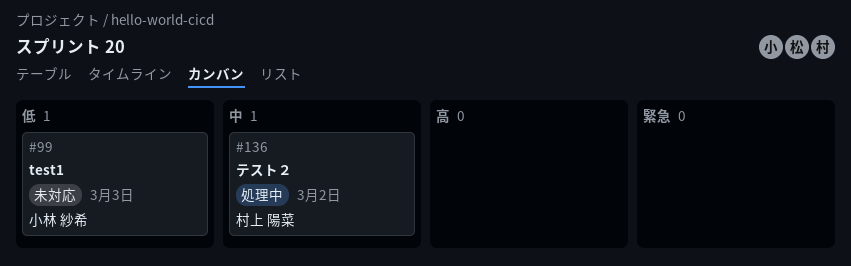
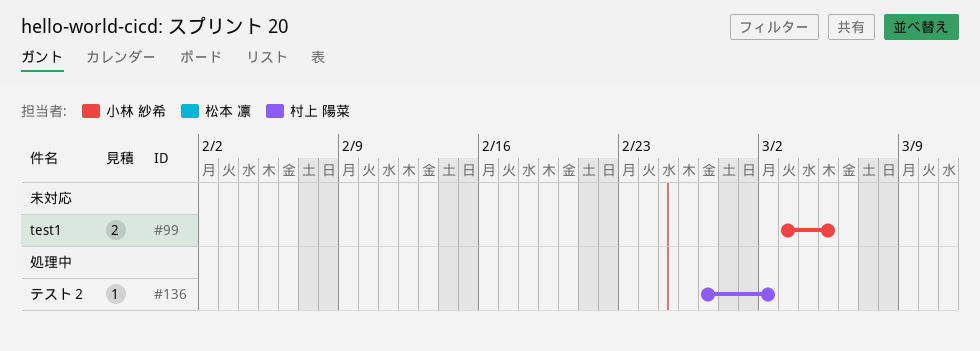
#99, due: Mar 3 -> Mar 5

